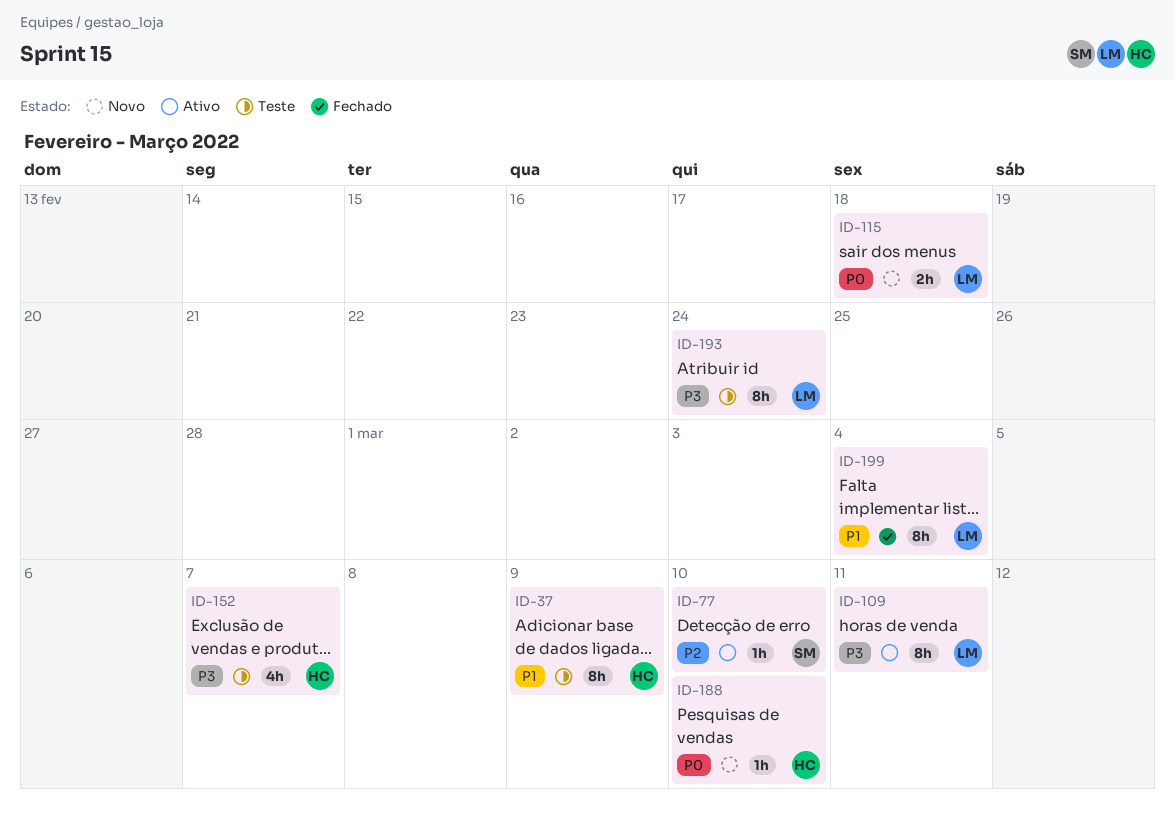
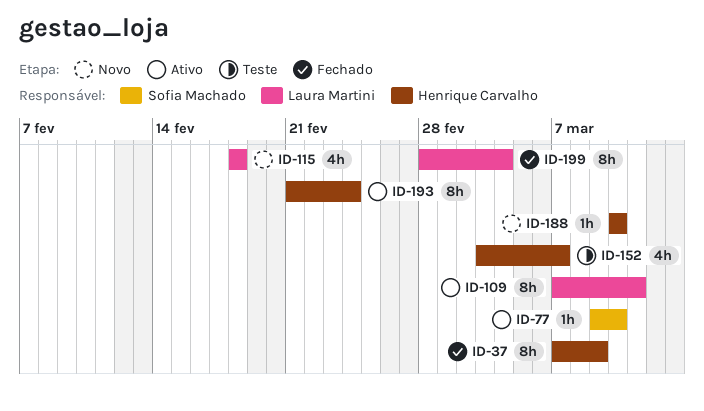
ID-37, status: Teste -> Fechado
ID-115, estimate: 2h -> 4h
ID-193, status: Teste -> Ativo
ID-193, owner: Laura Martini -> Henrique Carvalho

